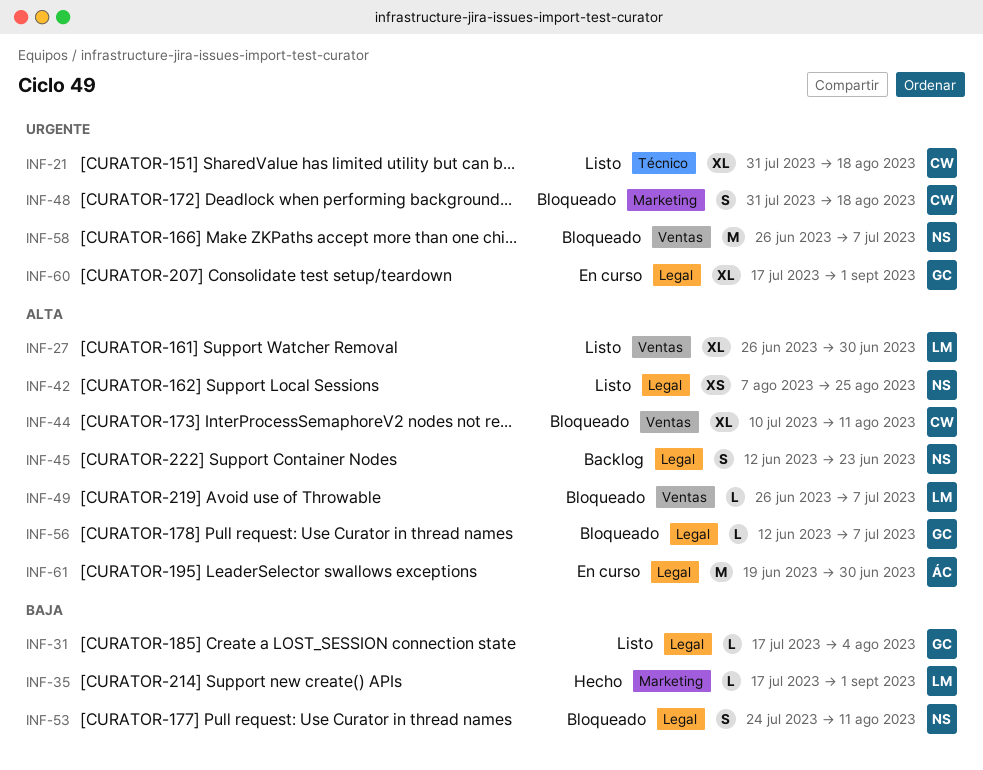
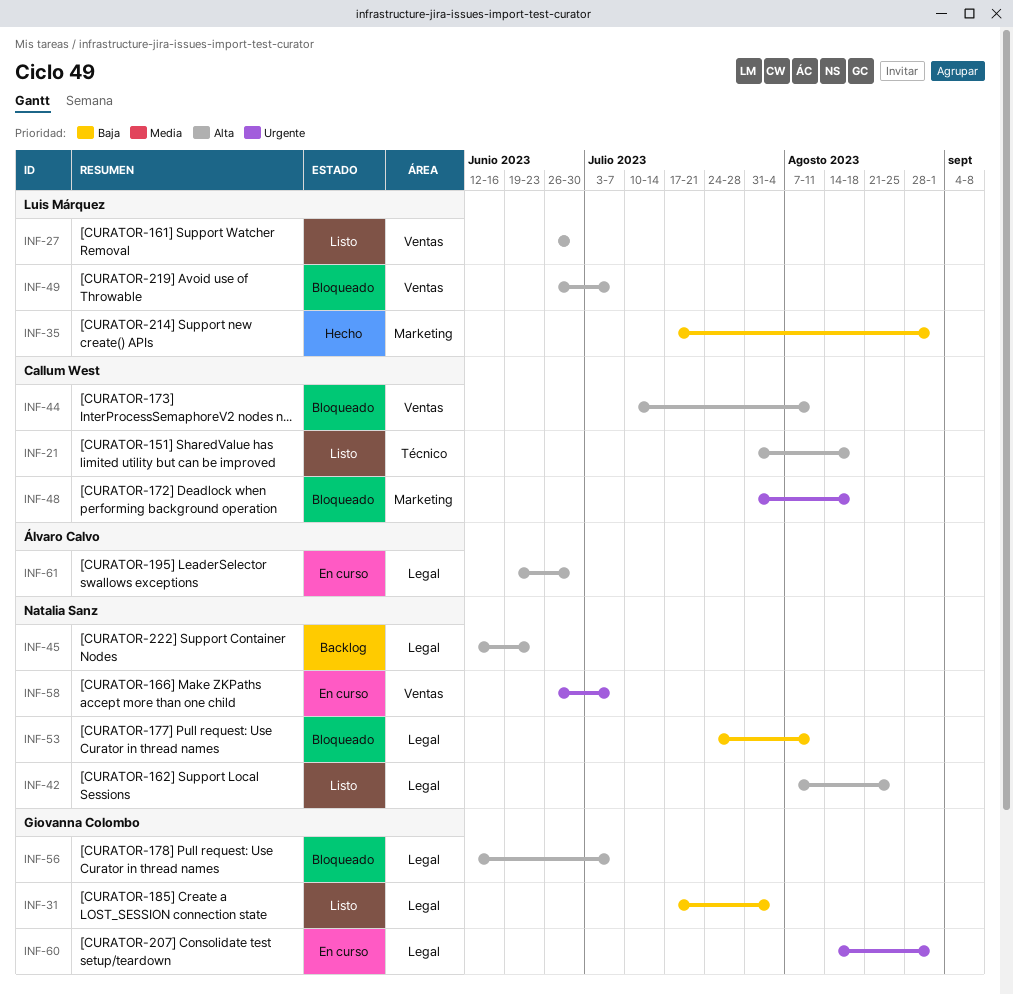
INF-21, priority: Urgente -> Alta
INF-58, status: Bloqueado -> En curso
INF-60, start: Jul 17 -> Aug 14

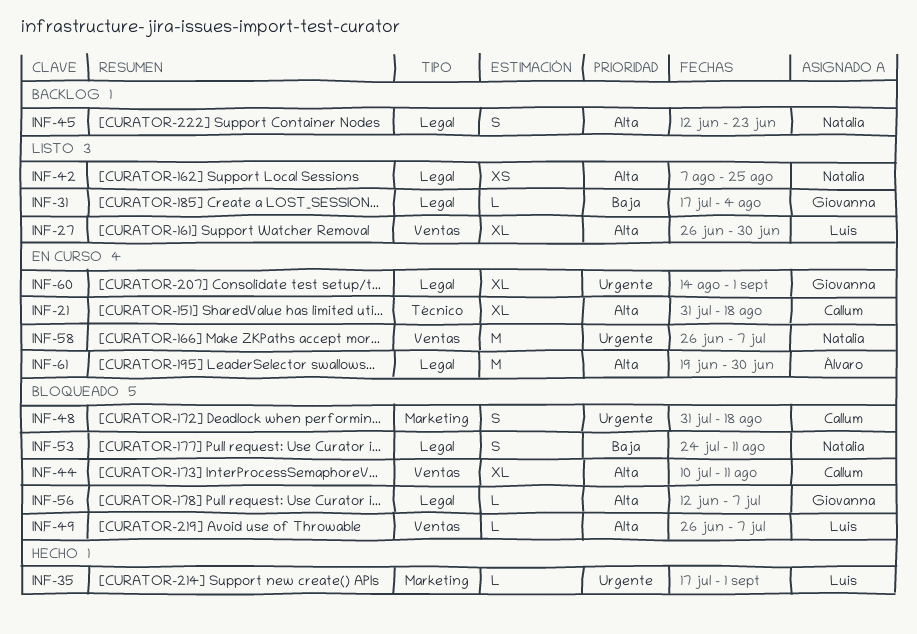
INF-21, status: Listo -> En curso
INF-35, priority: Baja -> Urgente

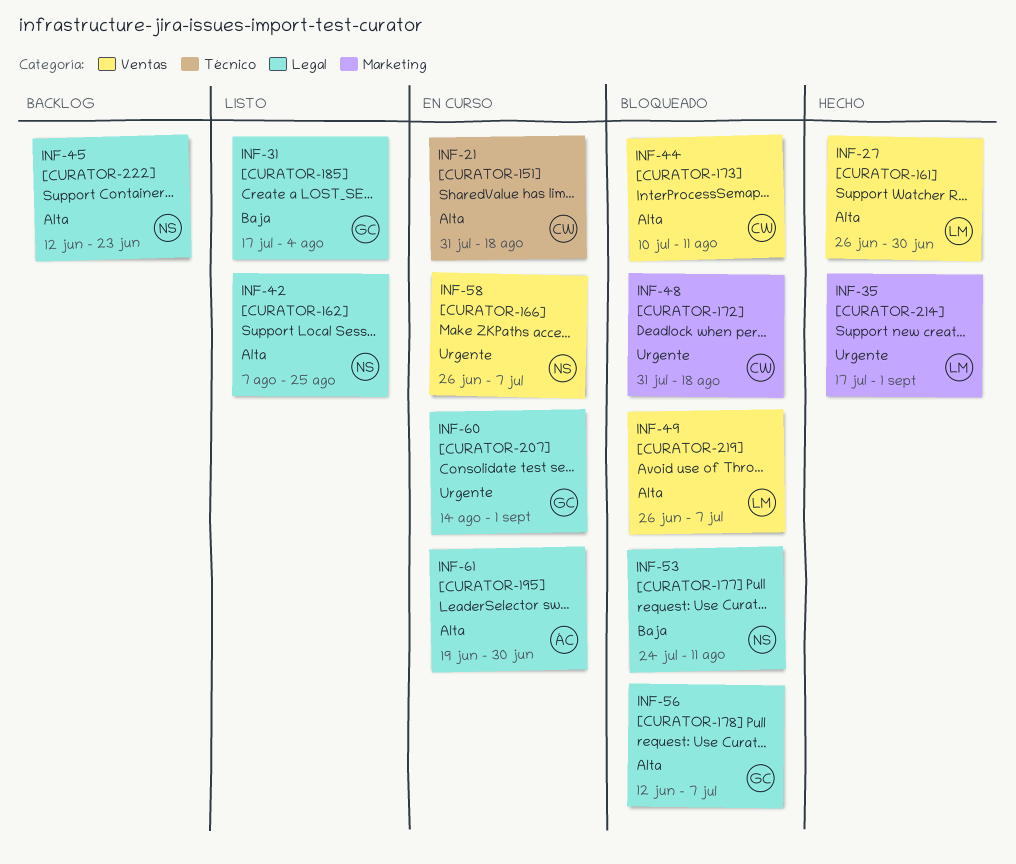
INF-27, status: Listo -> Hecho

